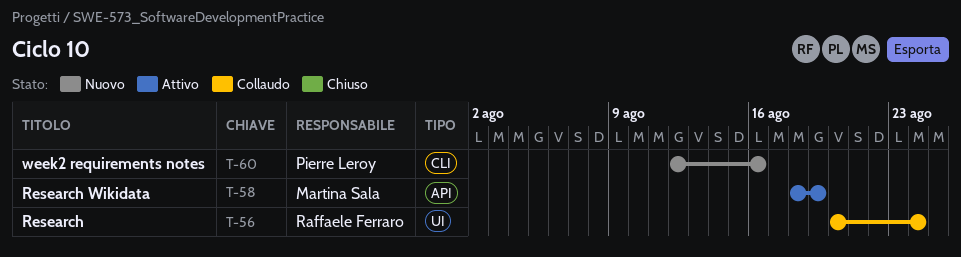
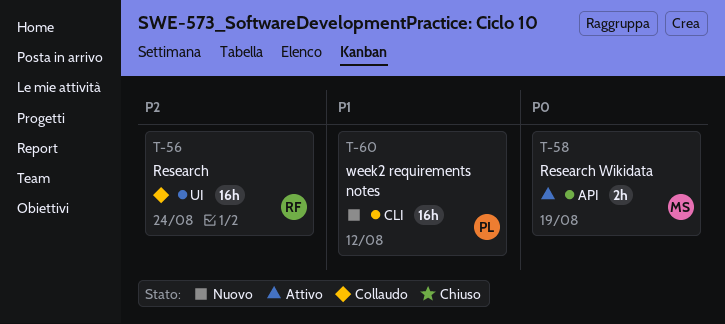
T-60, due: Aug 16 -> Aug 12

